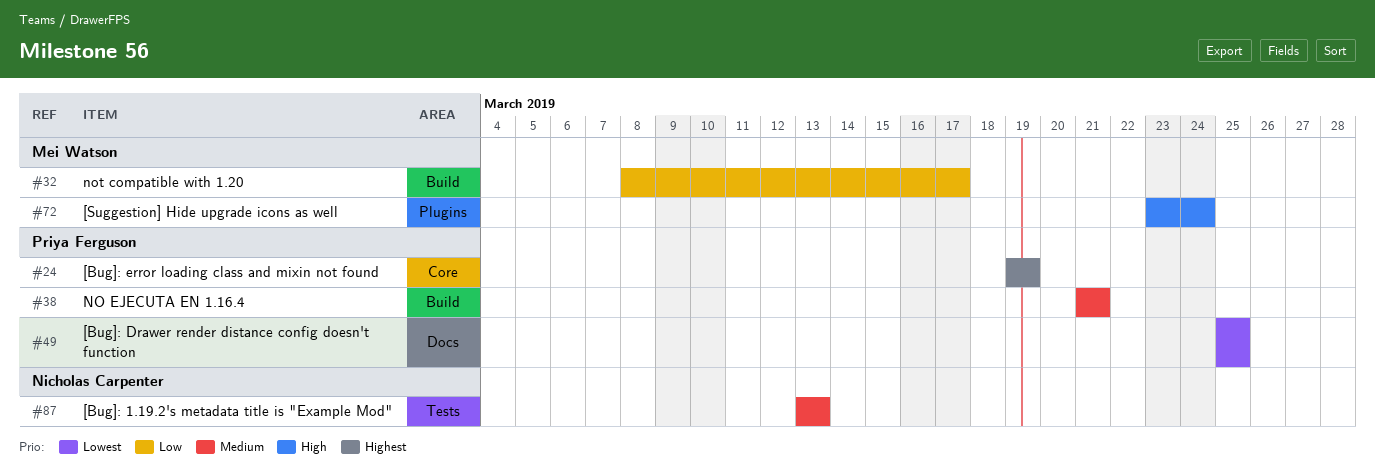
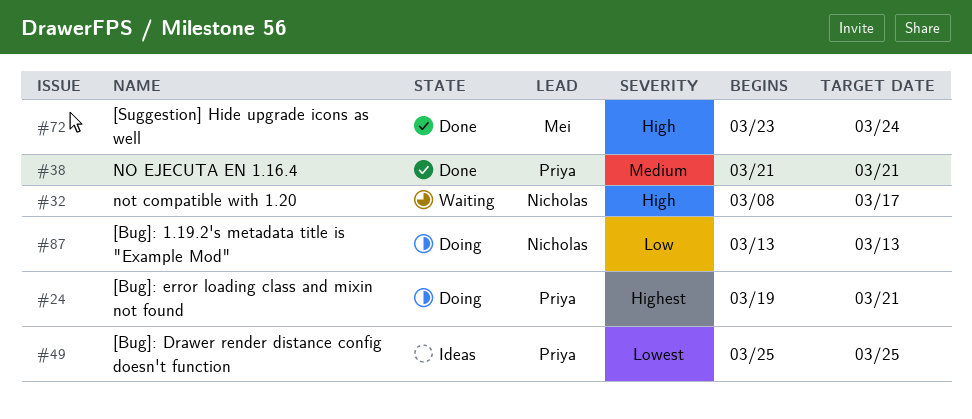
#24, due: Mar 19 -> Mar 21
#32, owner: Mei Watson -> Nicholas Carpenter
#32, priority: Low -> High
#87, priority: Medium -> Low

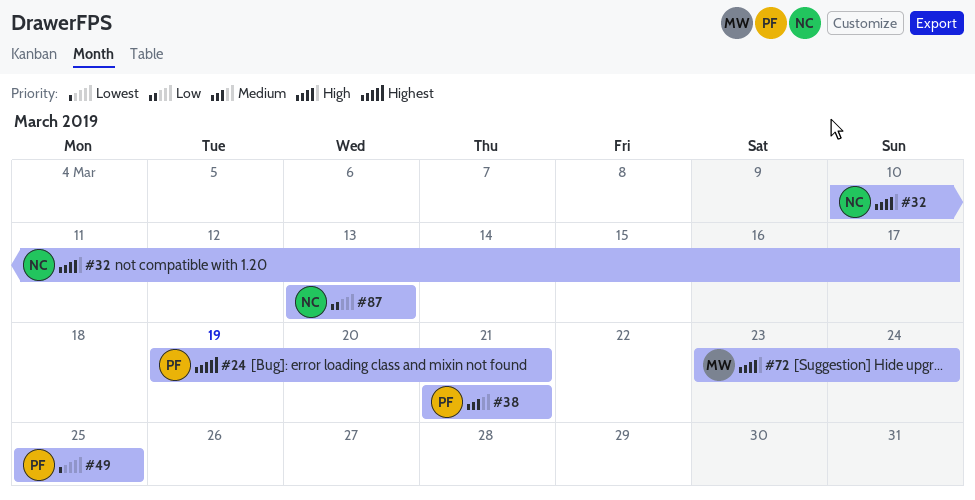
#32, start: Mar 8 -> Mar 10

